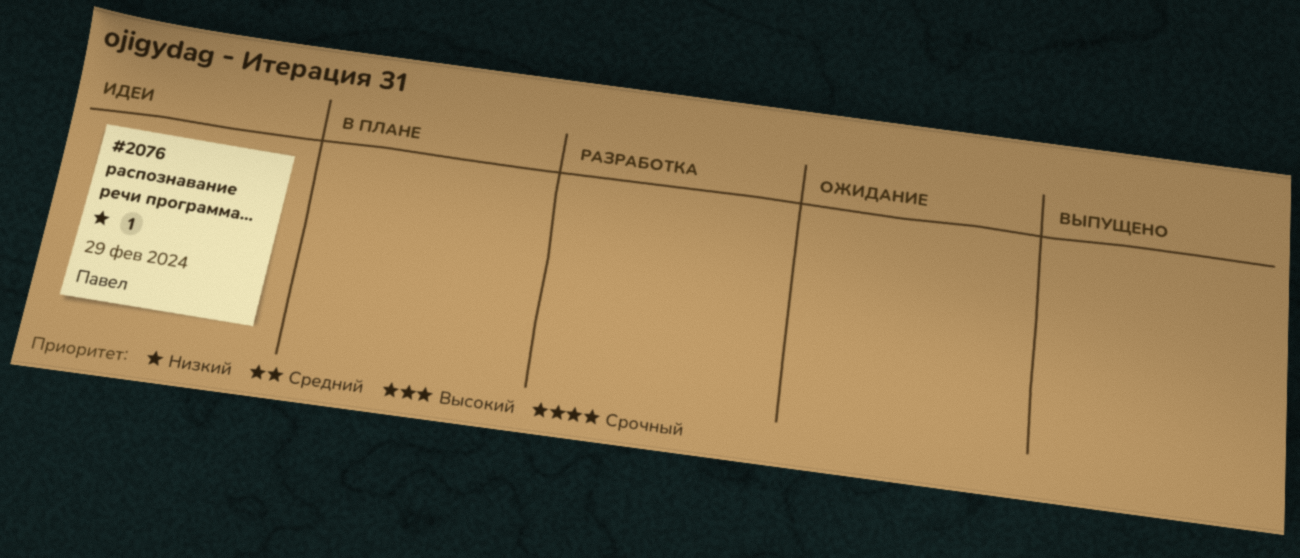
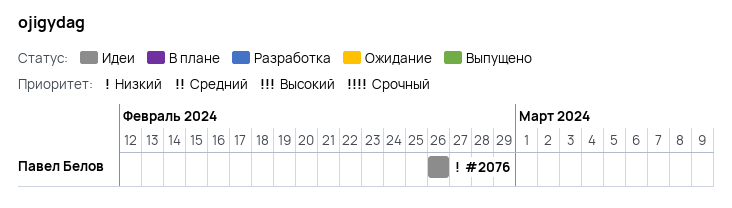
#2076, due: Feb 29 -> Feb 26

